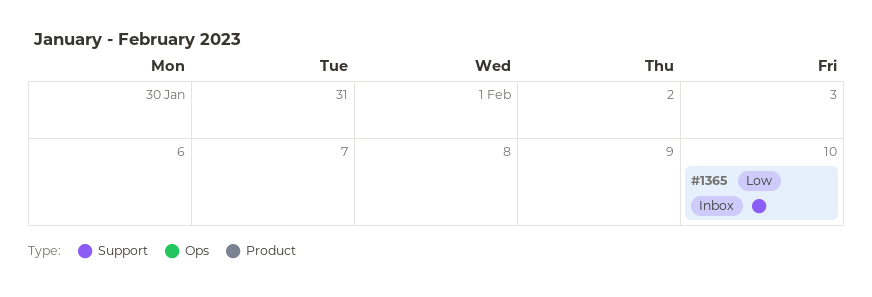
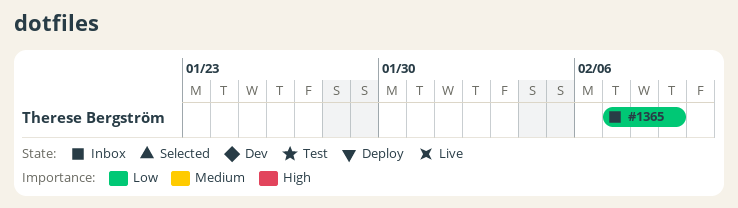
#1365, due: Feb 10 -> Feb 9

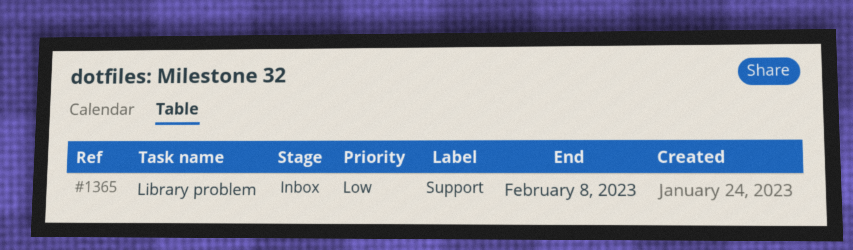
#1365, due: Feb 9 -> Feb 8

